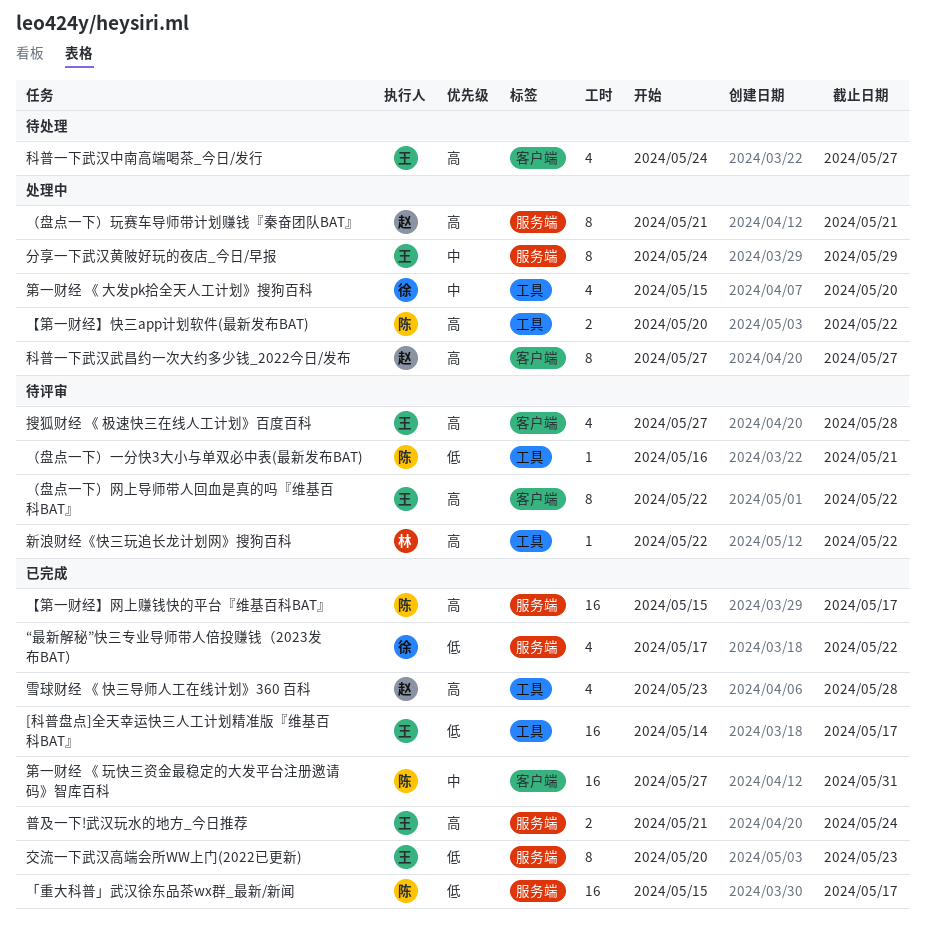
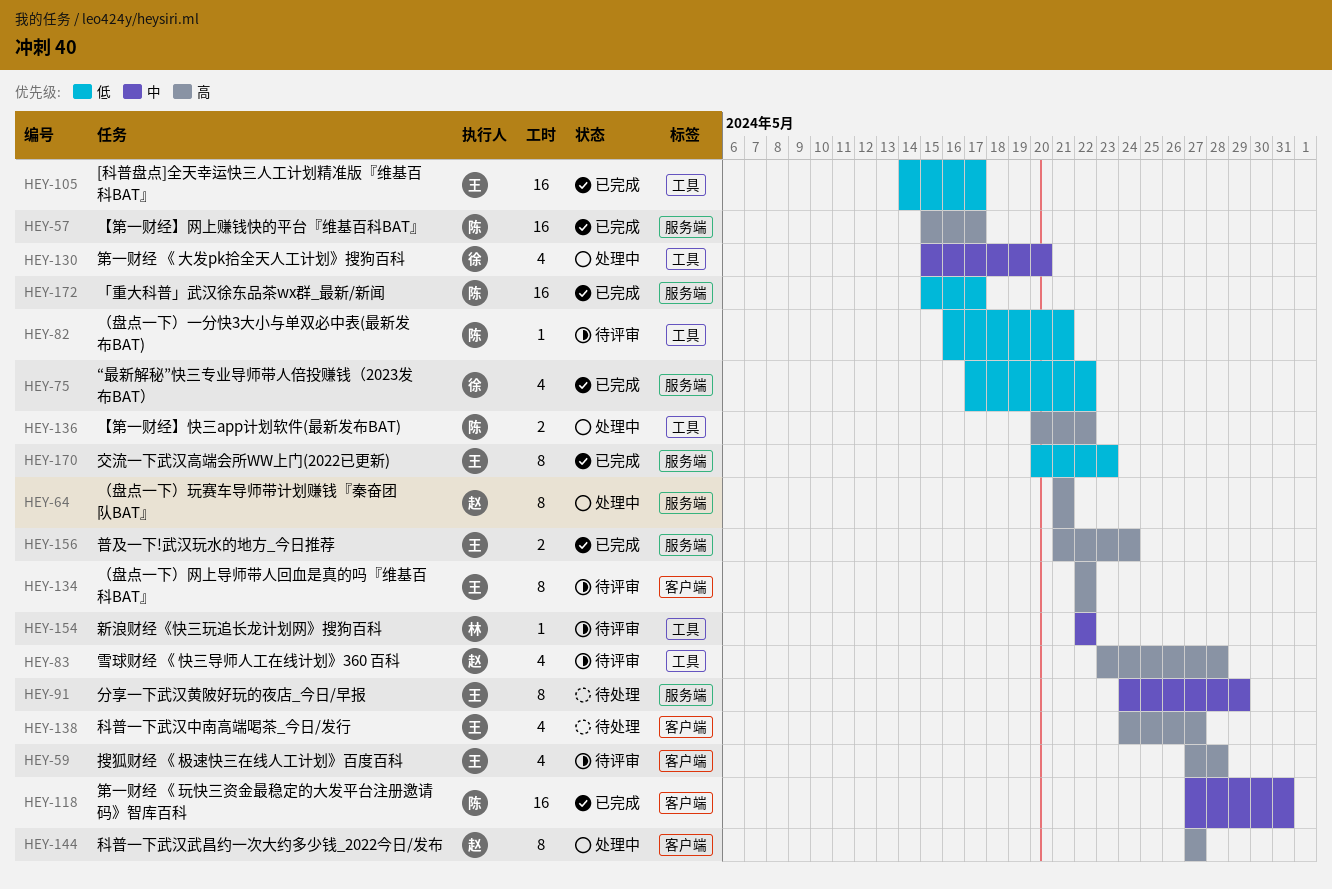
分享一下武汉黄陂好玩的夜店_今日/早报, status: 处理中 -> 待处理
新浪财经《快三玩追长龙计划网》搜狗百科, priority: 高 -> 中
雪球财经 《 快三导师人工在线计划》360 百科, status: 已完成 -> 待评审

